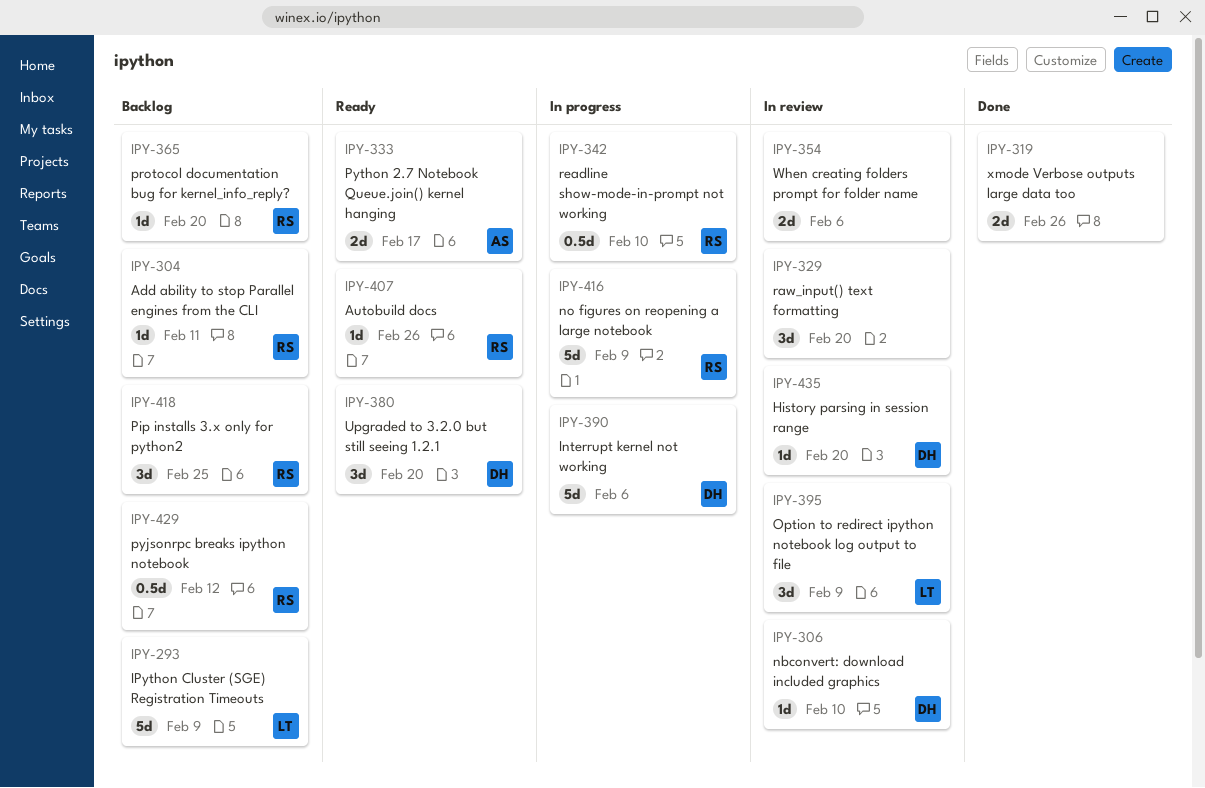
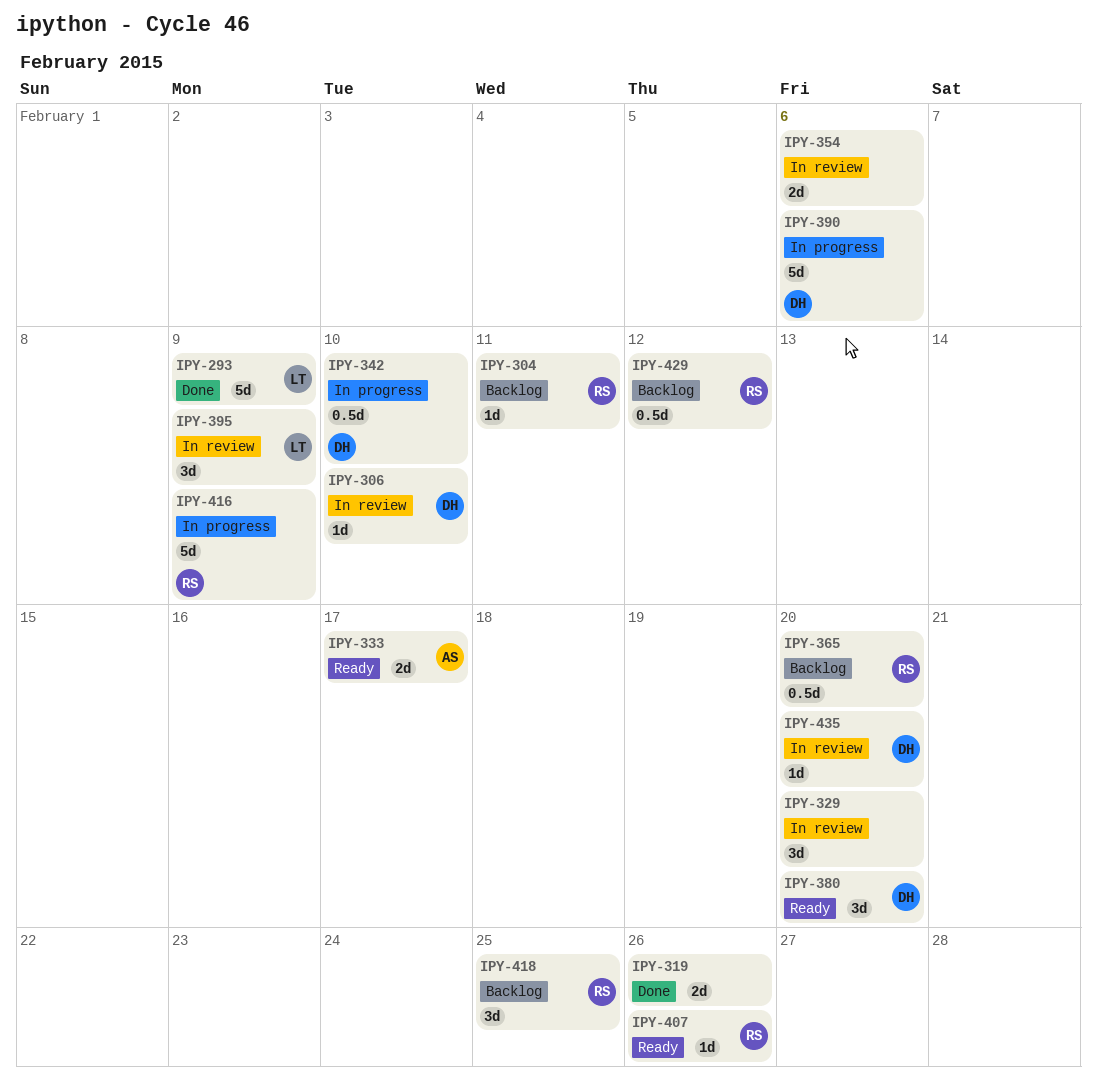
IPY-293, status: Backlog -> Done
IPY-342, owner: RS -> DH
IPY-365, estimate: 1d -> 0.5d

